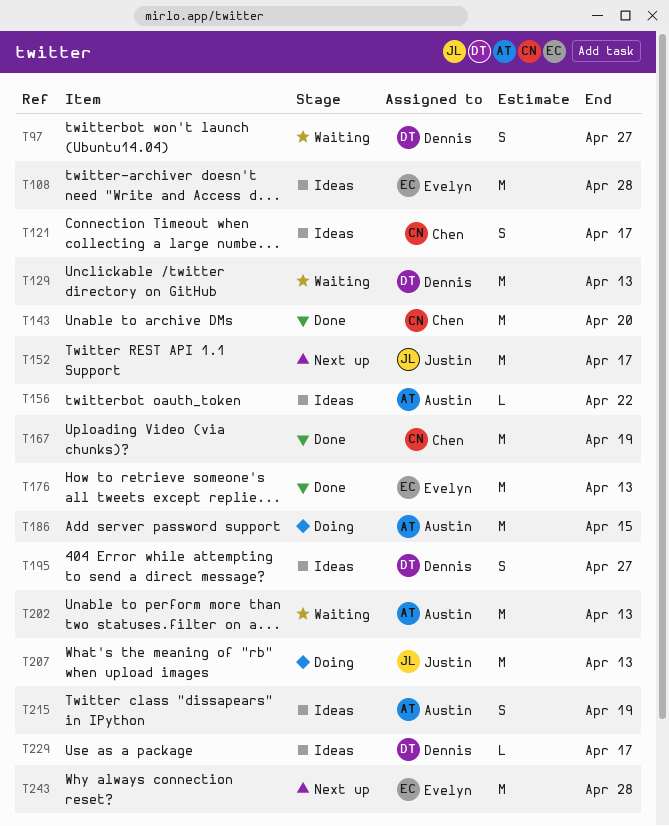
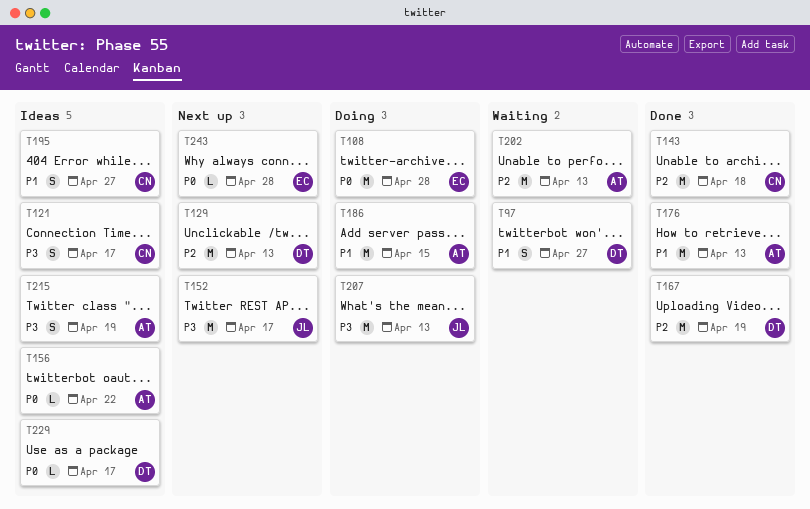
T108, status: Ideas -> Doing
T129, status: Waiting -> Next up
T143, due: Apr 20 -> Apr 18
T167, owner: Chen -> Dennis
T176, owner: Evelyn -> Austin
T195, owner: Dennis -> Chen
T243, estimate: M -> L

